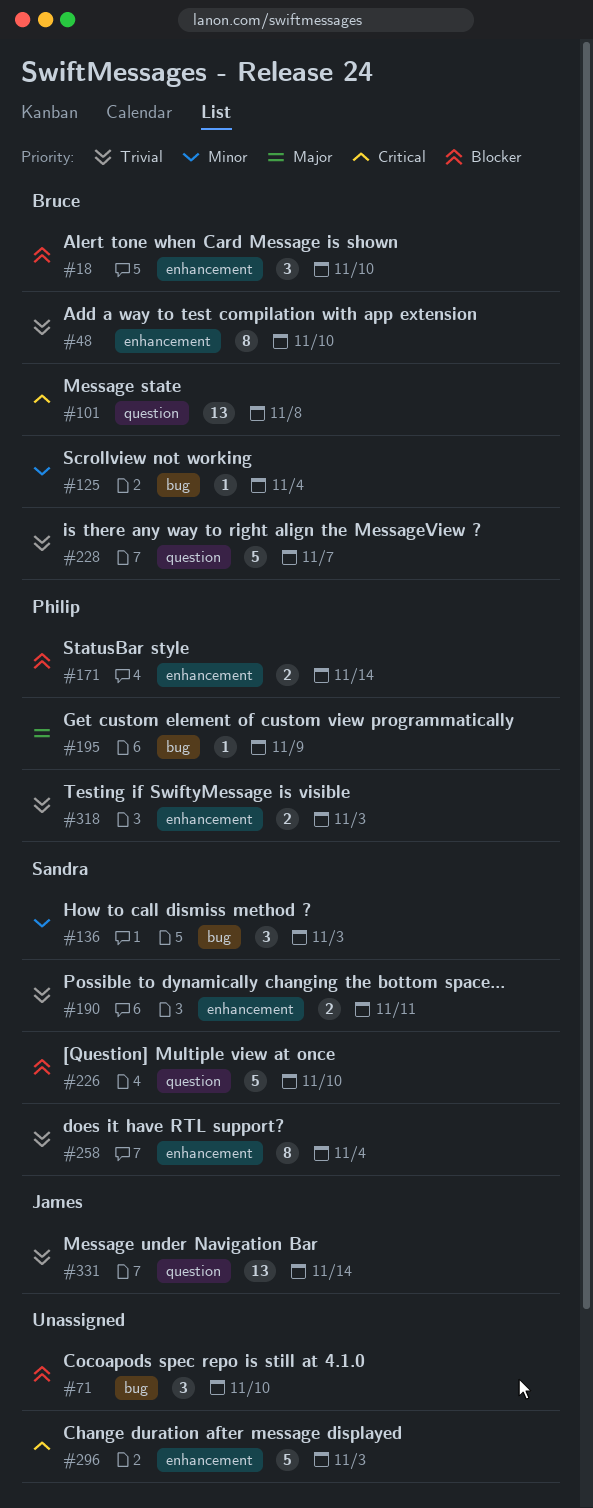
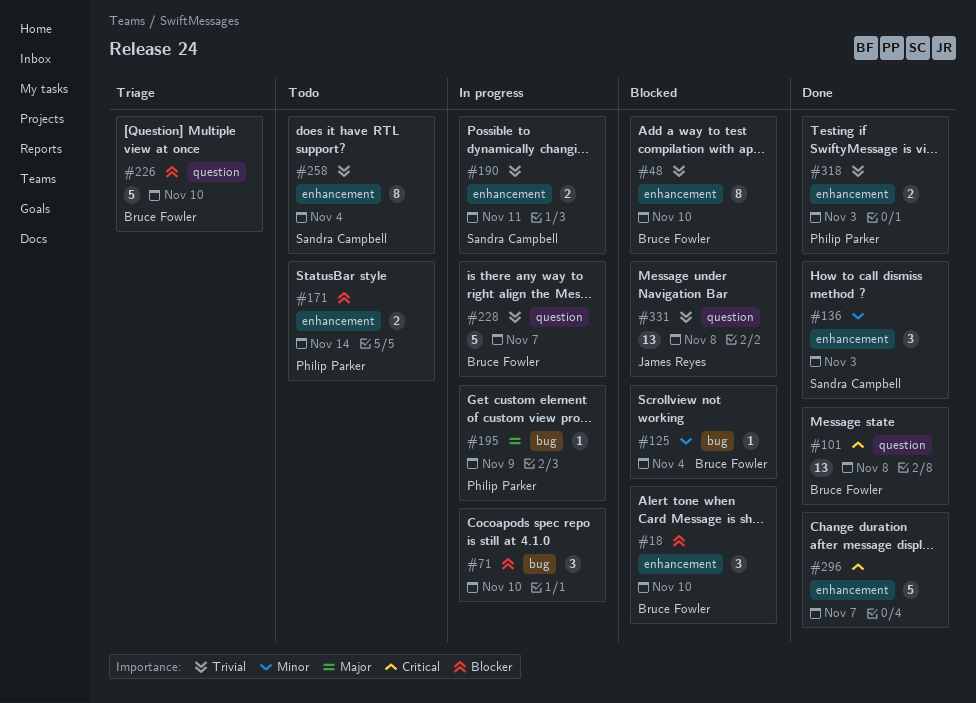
#136, label: bug -> enhancement
#226, owner: Sandra Campbell -> Bruce Fowler
#296, due: Nov 3 -> Nov 7
#331, due: Nov 14 -> Nov 8

